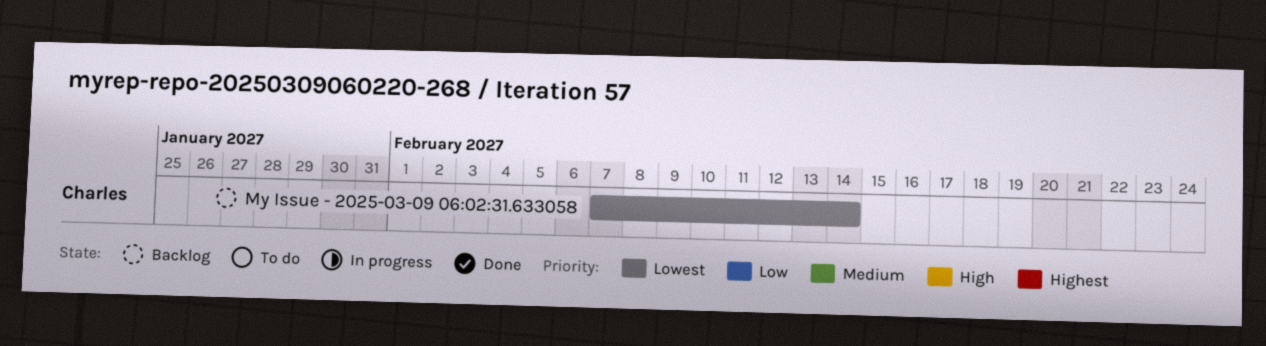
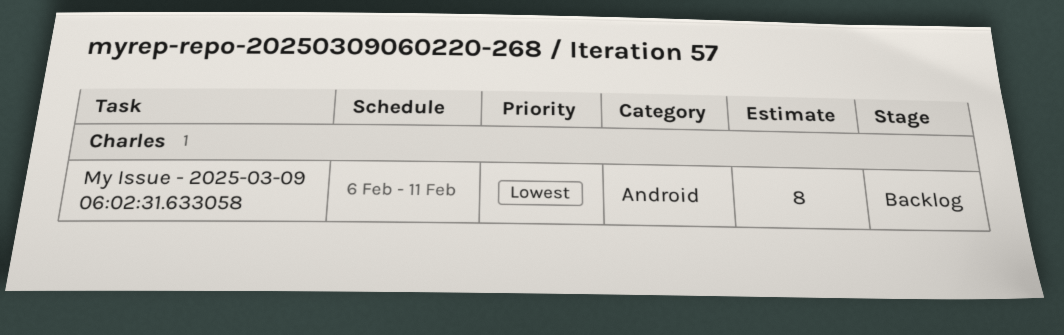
My Issue - 2025-03-09 06:02:31.633058, start: Feb 7 -> Feb 6
My Issue - 2025-03-09 06:02:31.633058, due: Feb 14 -> Feb 11

